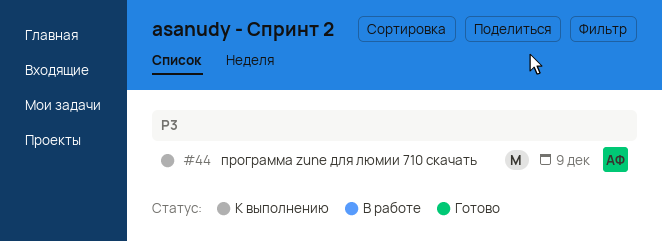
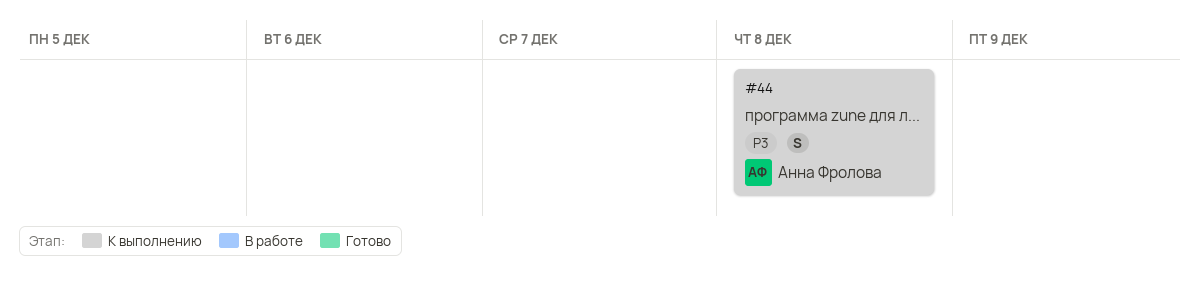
#44, estimate: M -> S
#44, due: Dec 9 -> Dec 8

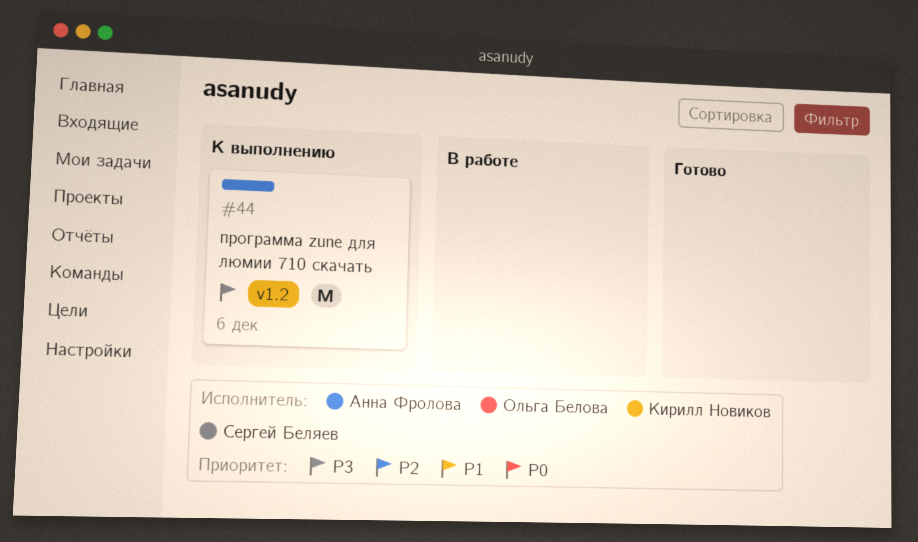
#44, estimate: S -> M
#44, due: Dec 8 -> Dec 6

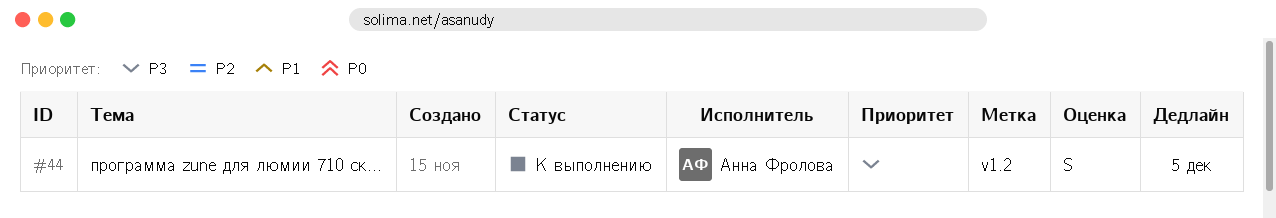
#44, estimate: M -> S
#44, due: Dec 6 -> Dec 5

